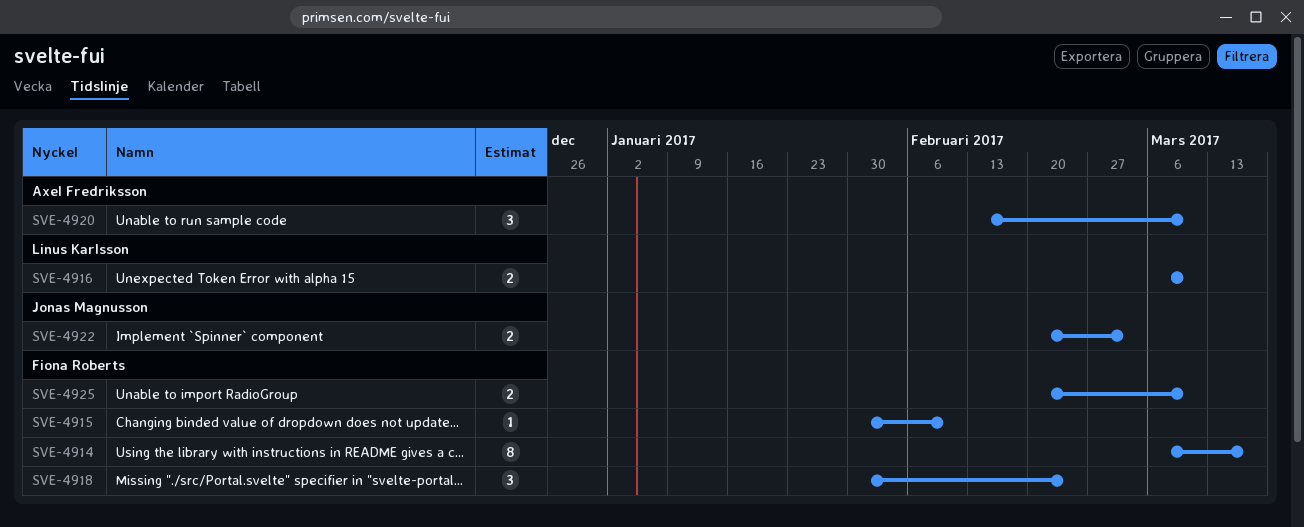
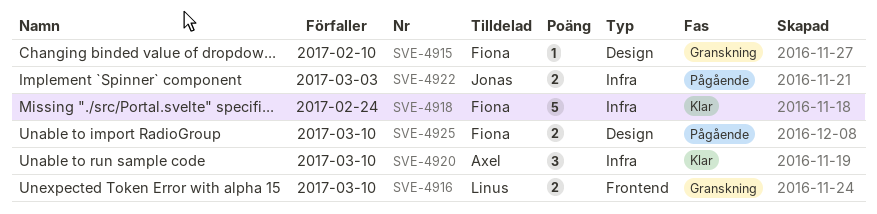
SVE-4914: present -> none
SVE-4918, estimate: 3 -> 5

